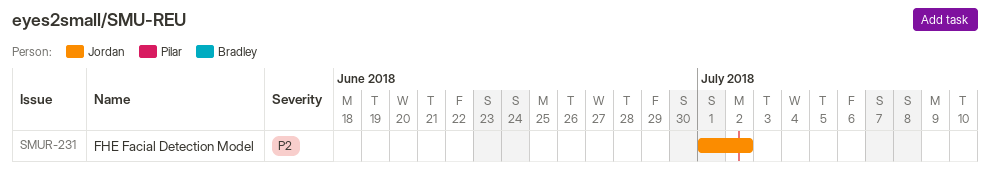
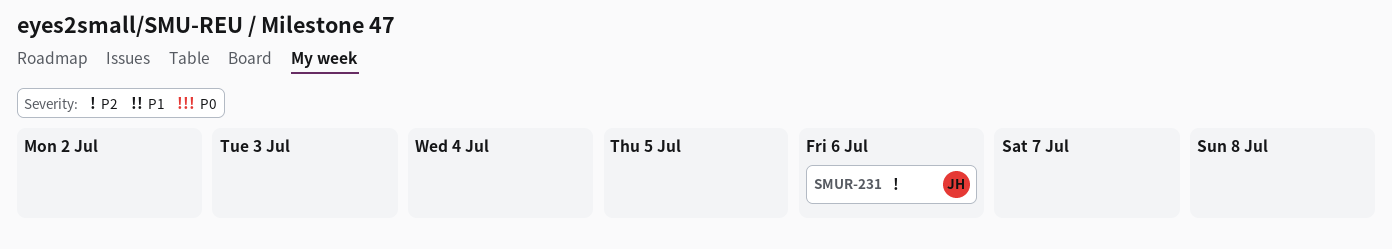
SMUR-231, due: Jul 2 -> Jul 6

